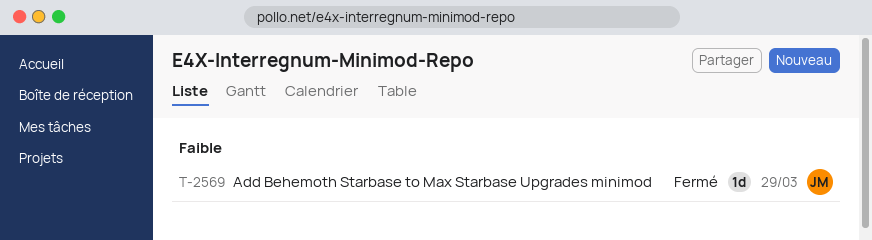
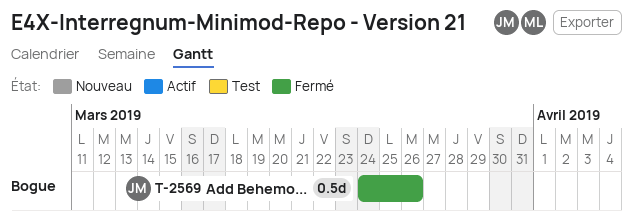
T-2569, estimate: 1d -> 0.5d
T-2569, due: Mar 29 -> Mar 26

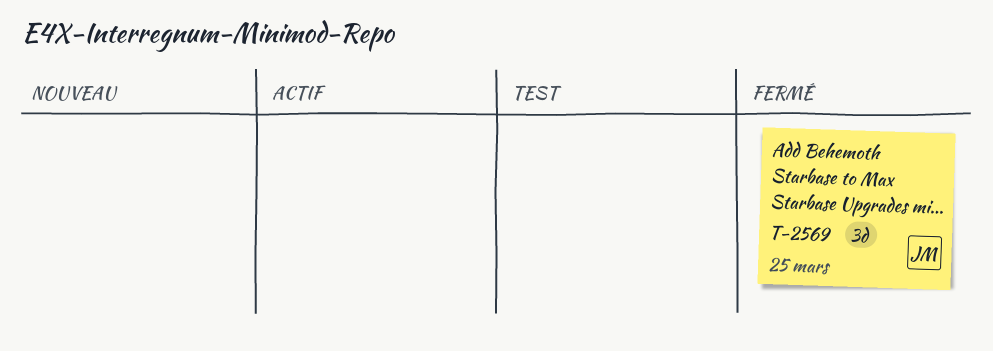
T-2569, estimate: 0.5d -> 3d
T-2569, due: Mar 26 -> Mar 25

